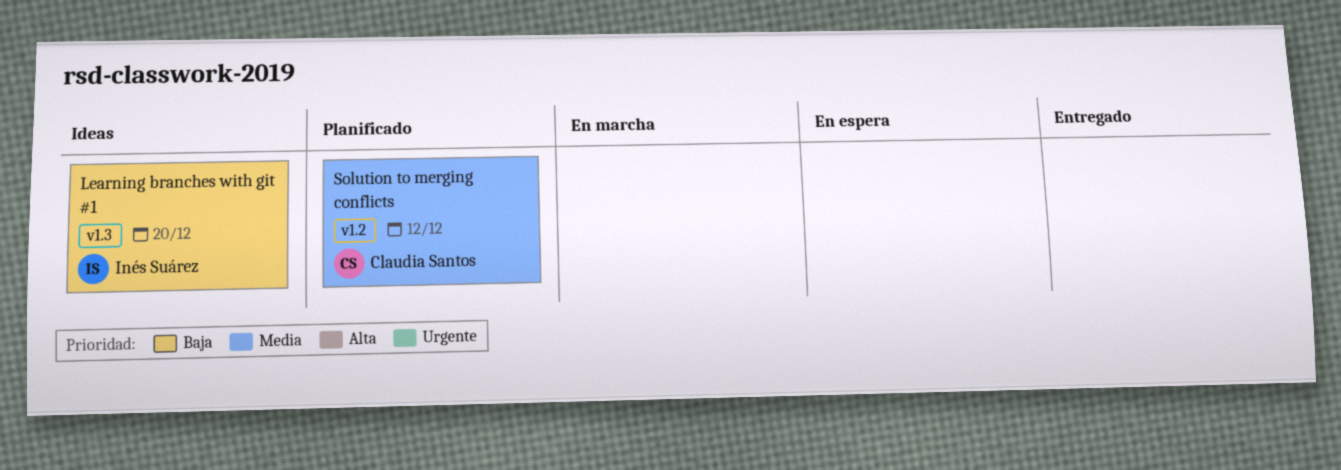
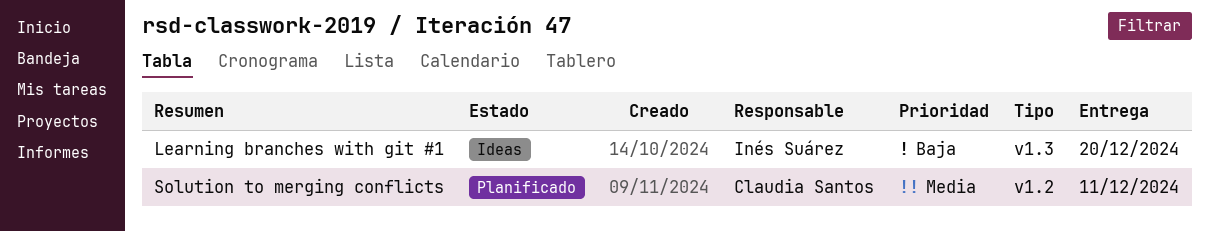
Solution to merging conflicts, due: Dec 12 -> Dec 11

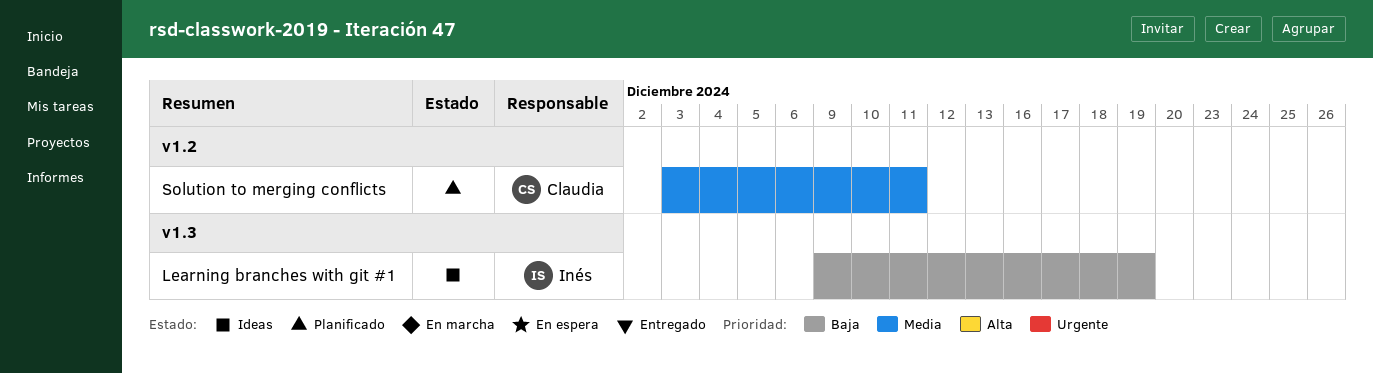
Learning branches with git #1, due: Dec 20 -> Dec 19

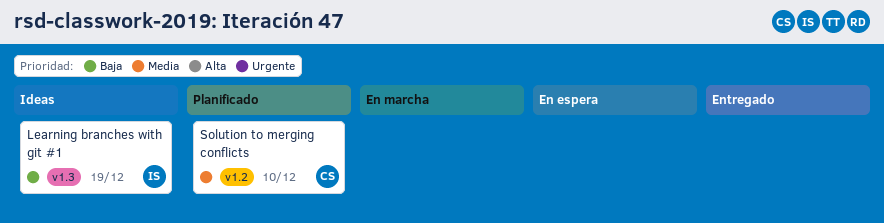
Solution to merging conflicts, due: Dec 11 -> Dec 10

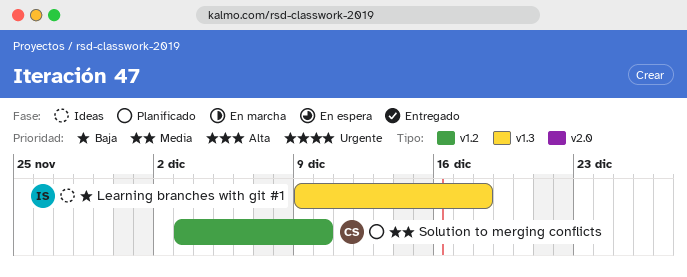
Learning branches with git #1, due: Dec 19 -> Dec 18

